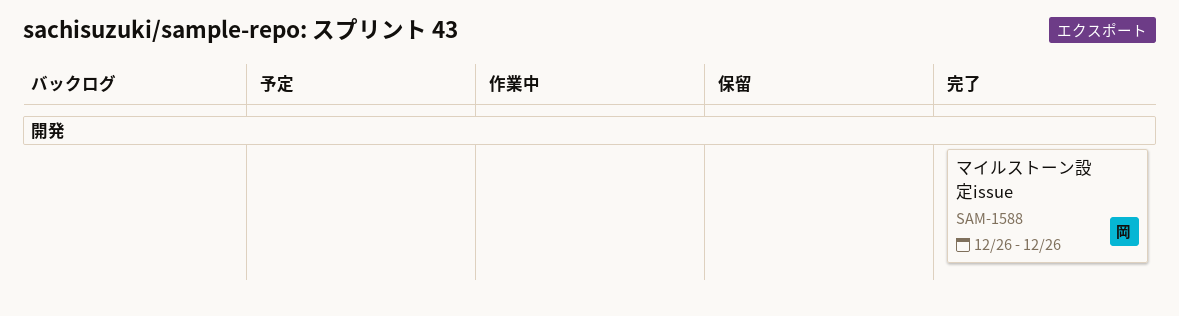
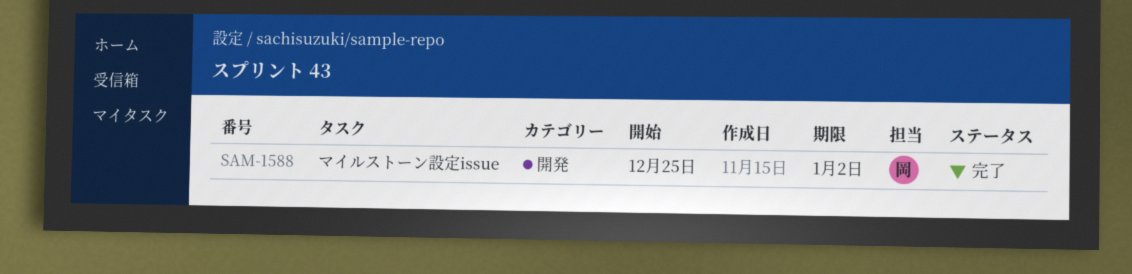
SAM-1588, start: Dec 26 -> Dec 25
SAM-1588, due: Dec 26 -> Jan 2

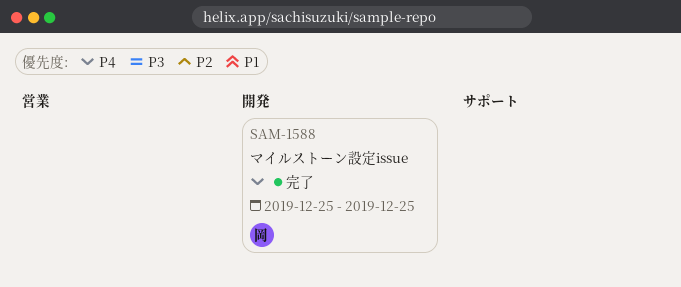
SAM-1588, due: Jan 2 -> Dec 25

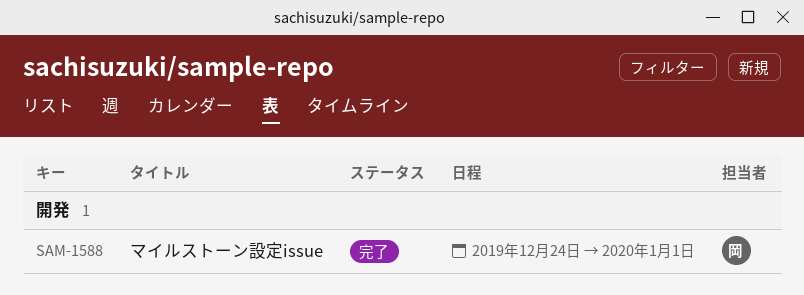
SAM-1588, start: Dec 25 -> Dec 24
SAM-1588, due: Dec 25 -> Jan 1

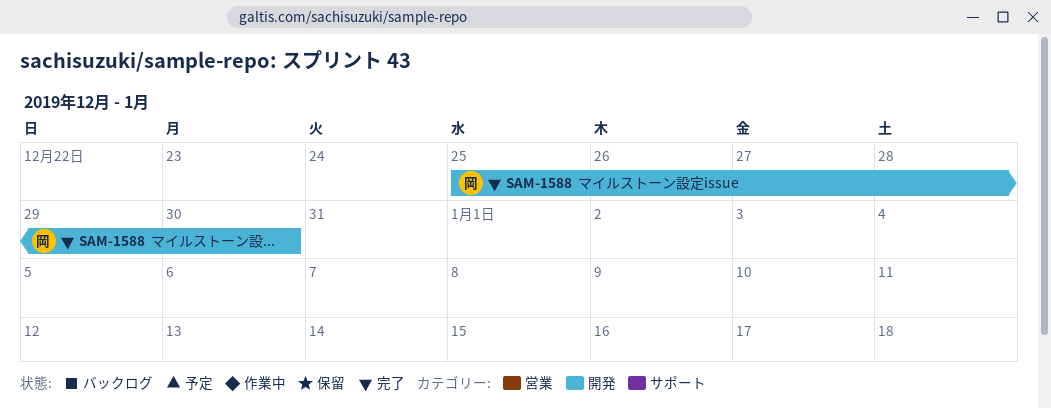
SAM-1588, start: Dec 24 -> Dec 25
SAM-1588, due: Jan 1 -> Dec 30

